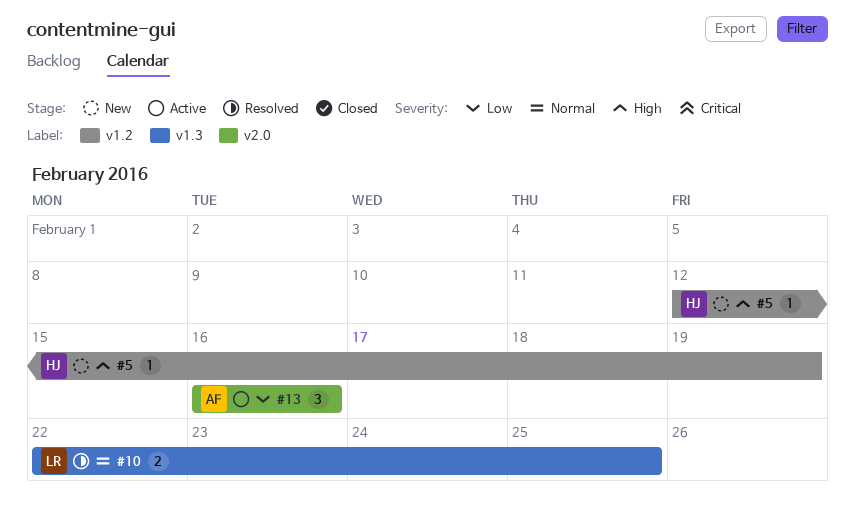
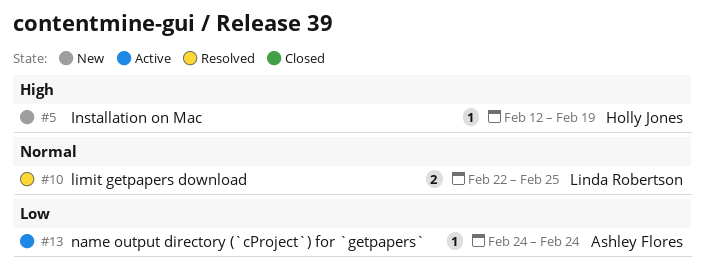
#13, estimate: 3 -> 1
#13, start: Feb 16 -> Feb 24
#13, due: Feb 16 -> Feb 24

